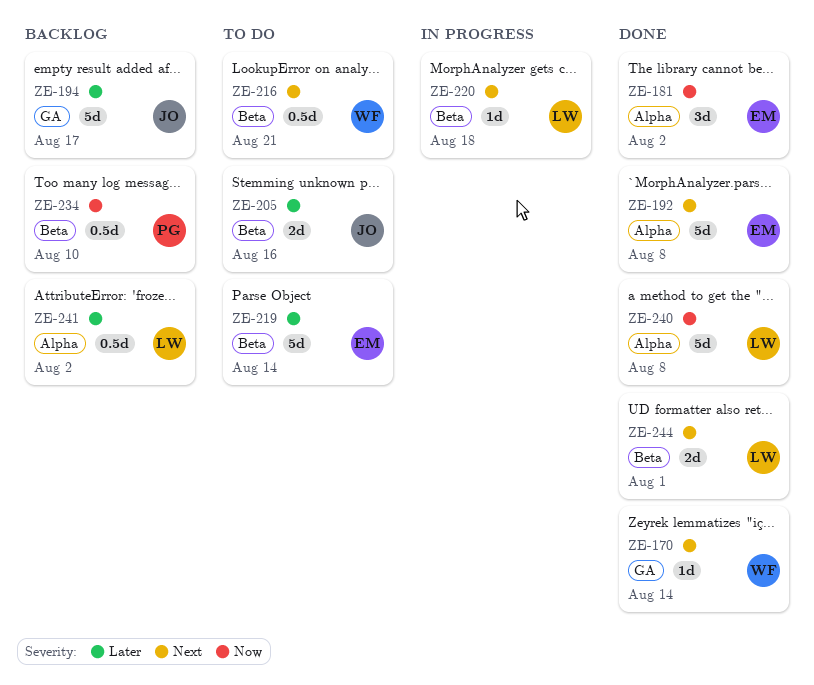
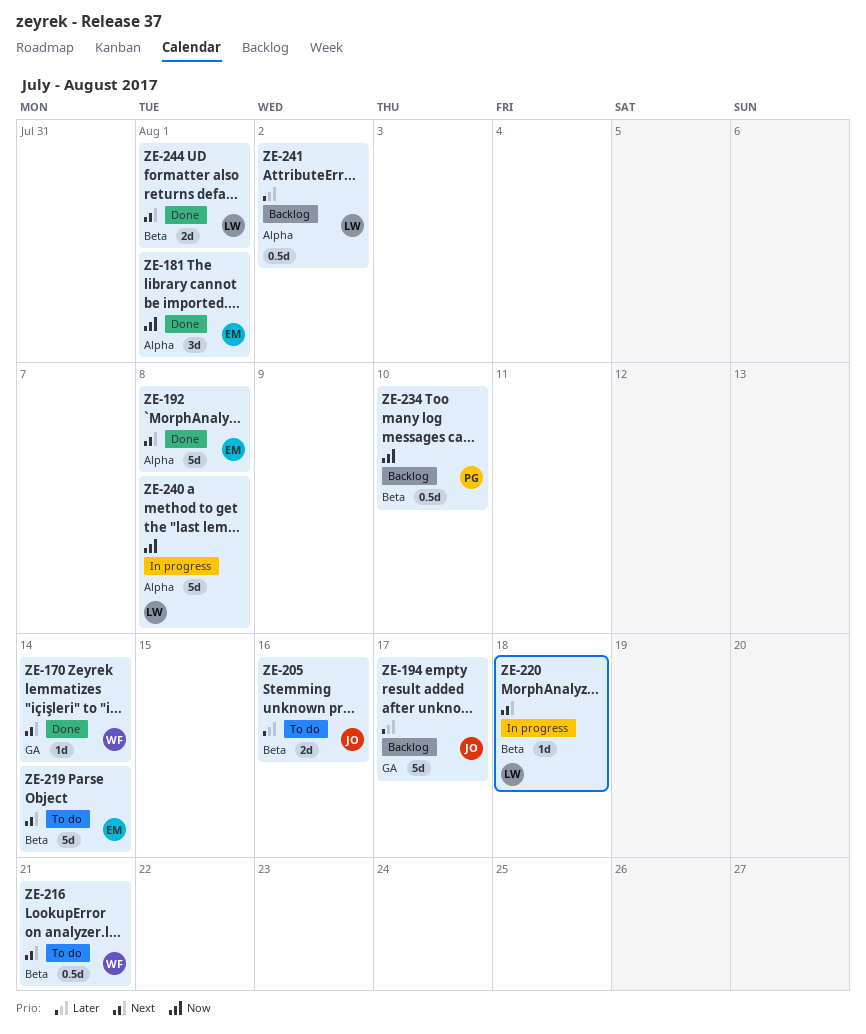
ZE-181, due: Aug 2 -> Aug 1
ZE-219, priority: Later -> Next
ZE-240, status: Done -> In progress

